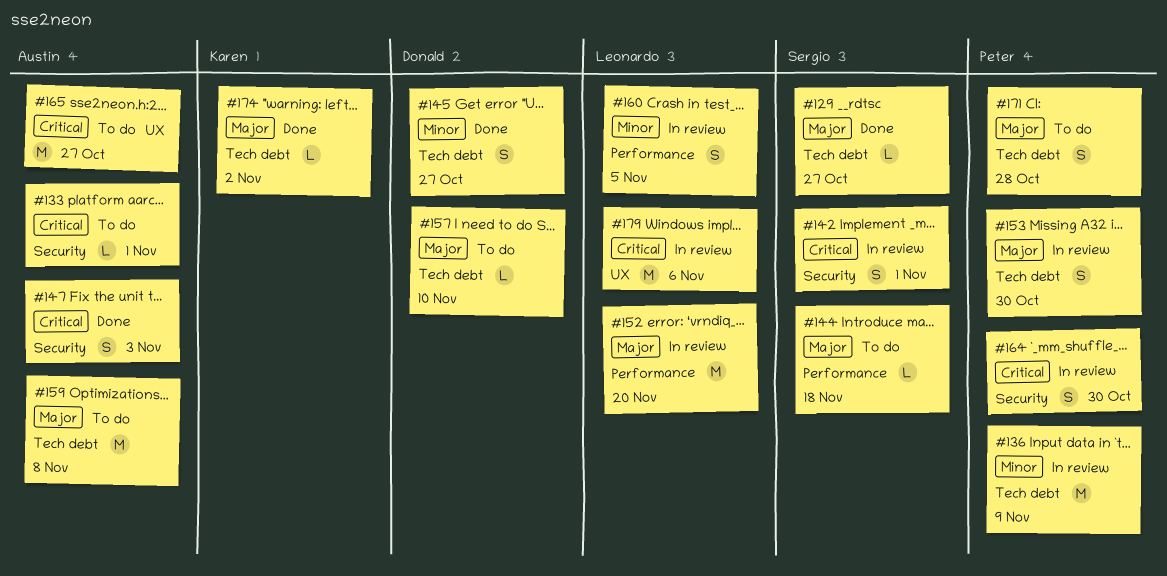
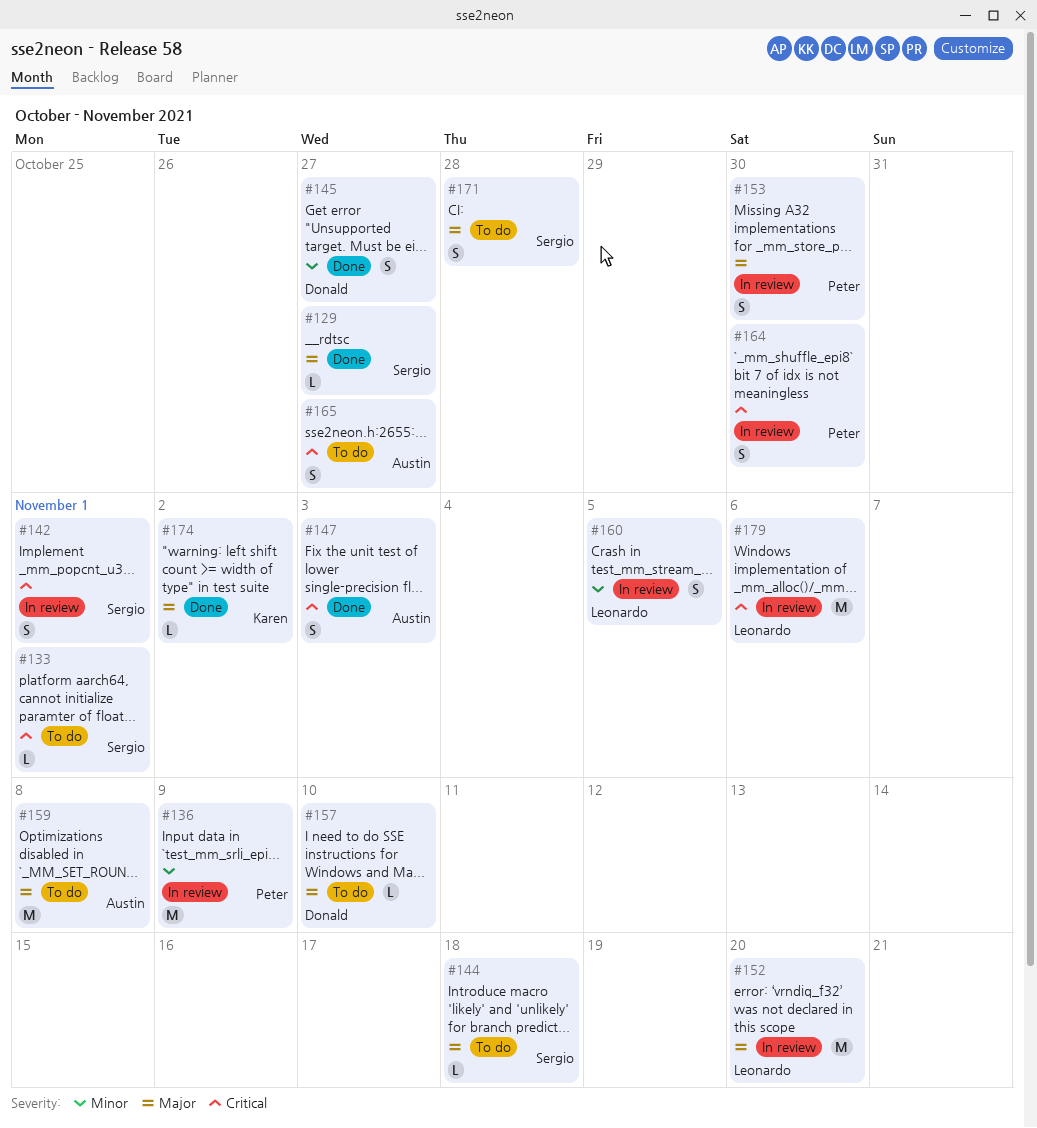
#133, owner: Austin -> Sergio
#165, estimate: M -> S
#171, owner: Peter -> Sergio

